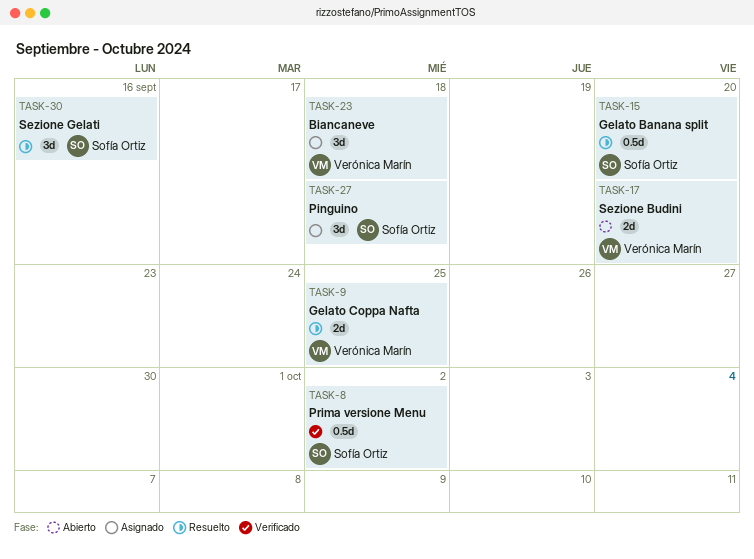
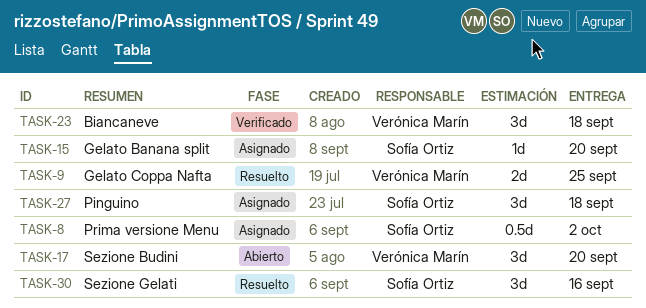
TASK-8, status: Verificado -> Asignado
TASK-15, status: Resuelto -> Asignado
TASK-15, estimate: 0.5d -> 1d
TASK-17, estimate: 2d -> 3d
TASK-23, status: Asignado -> Verificado

